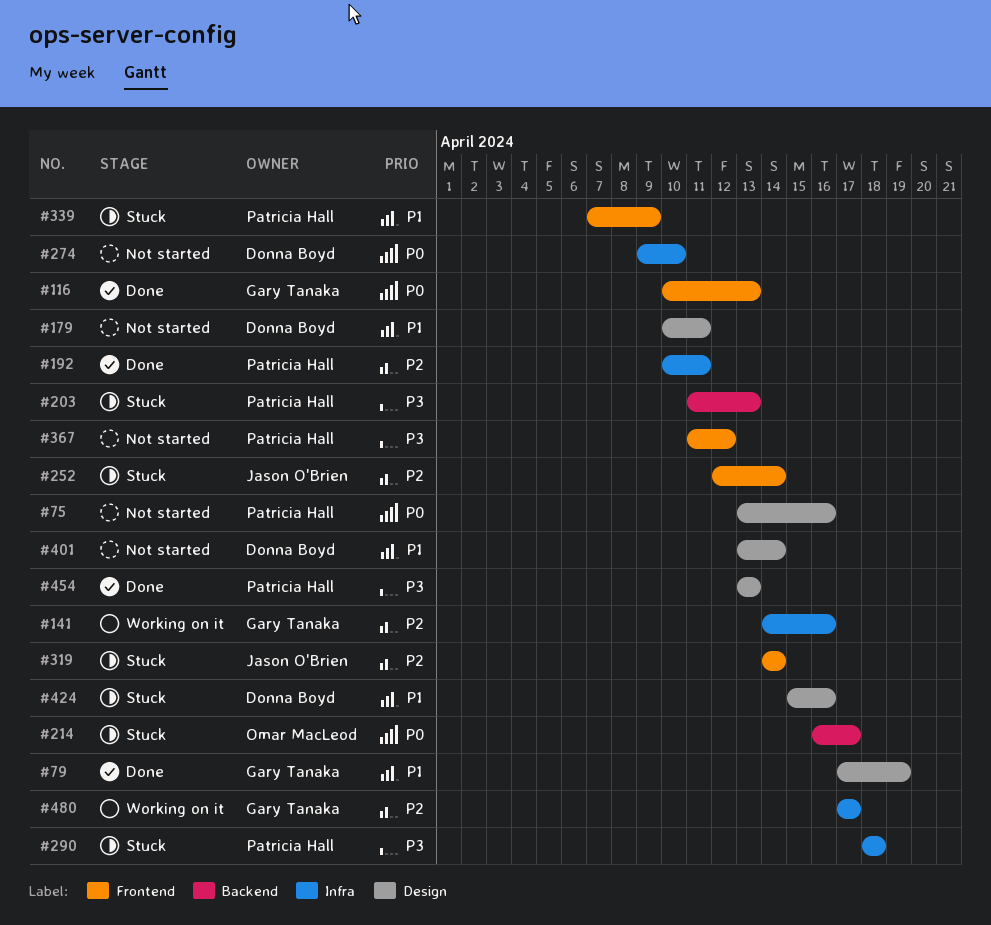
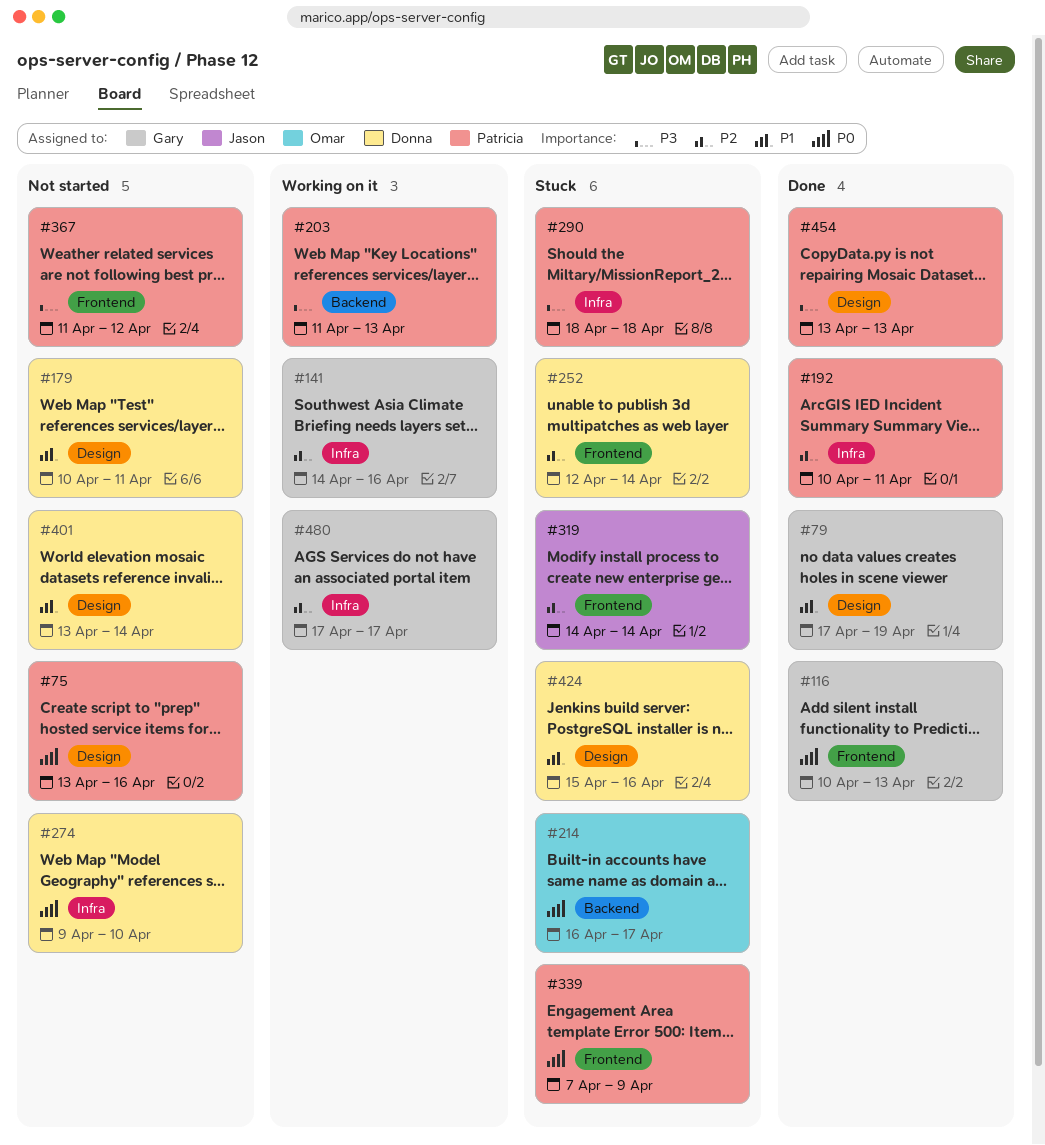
#203, status: Stuck -> Working on it
#252, owner: Jason O'Brien -> Donna Boyd
#339, priority: P1 -> P0

